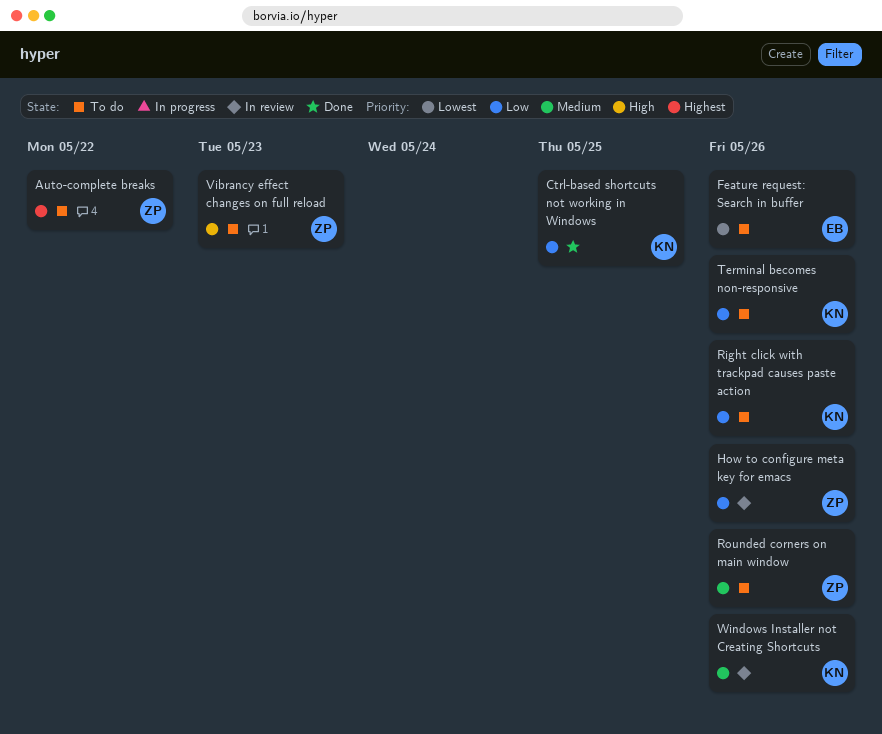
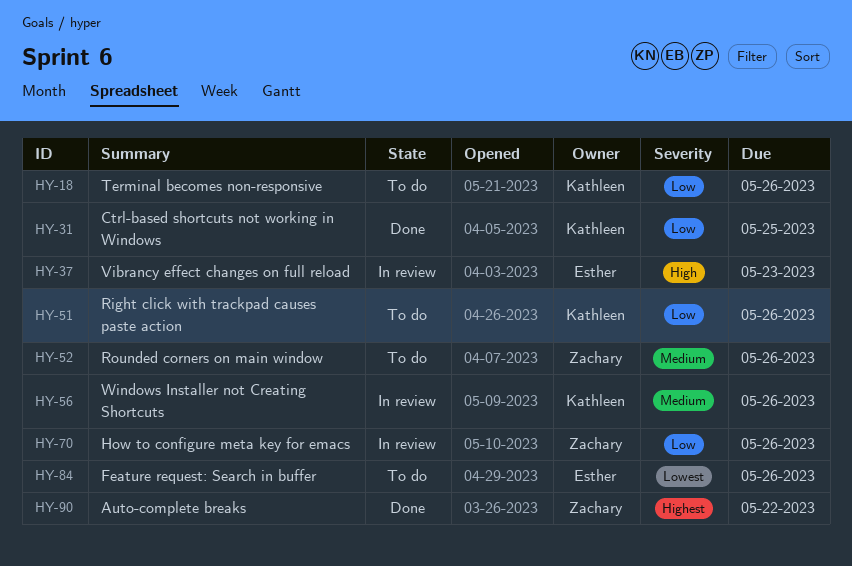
Auto-complete breaks, status: To do -> Done
Vibrancy effect changes on full reload, status: To do -> In review
Vibrancy effect changes on full reload, owner: Zachary -> Esther

